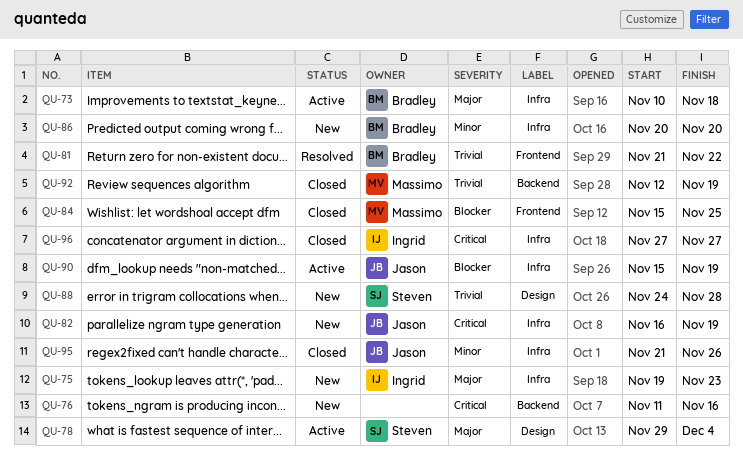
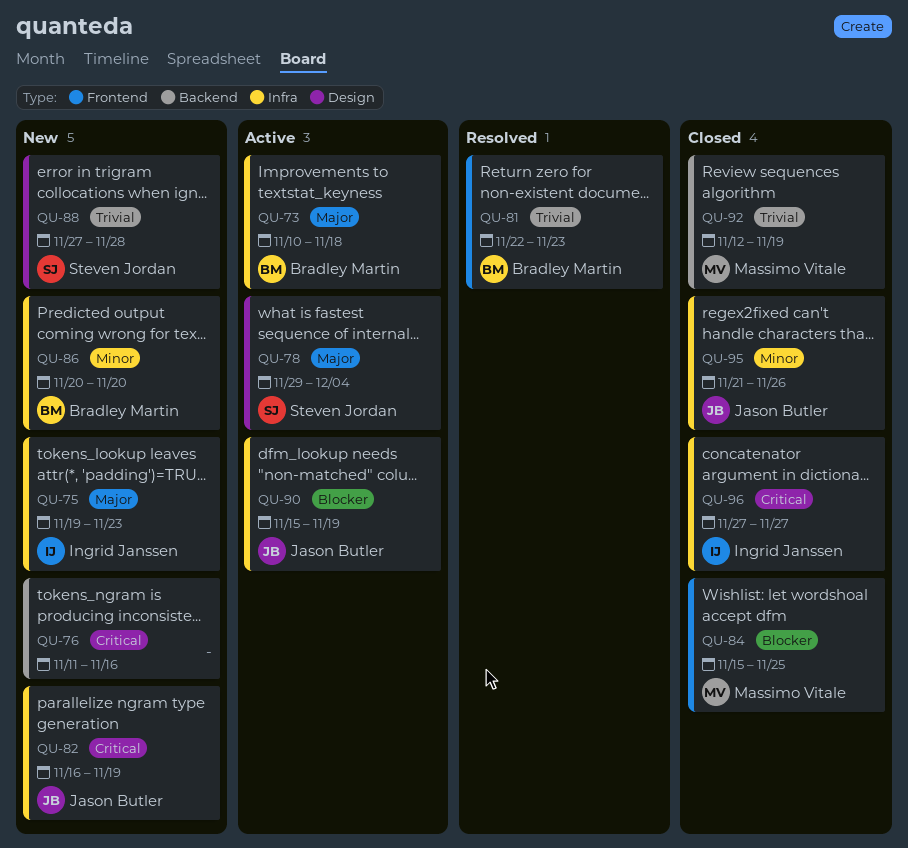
QU-81, start: Nov 21 -> Nov 22
QU-81, due: Nov 22 -> Nov 23
QU-88, start: Nov 24 -> Nov 27

